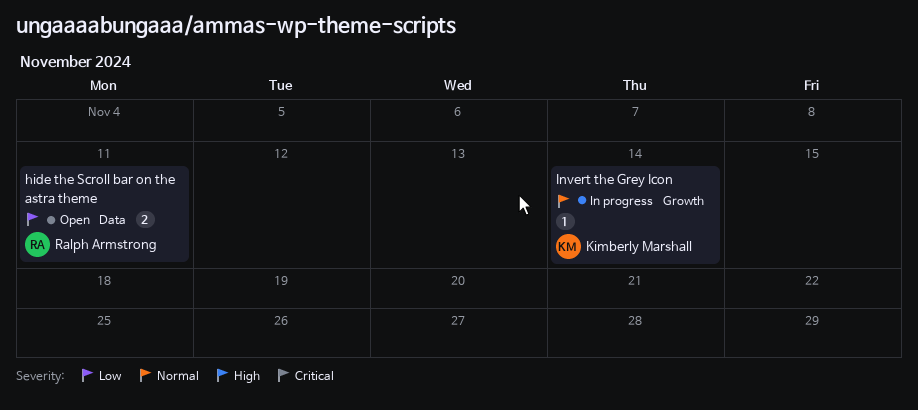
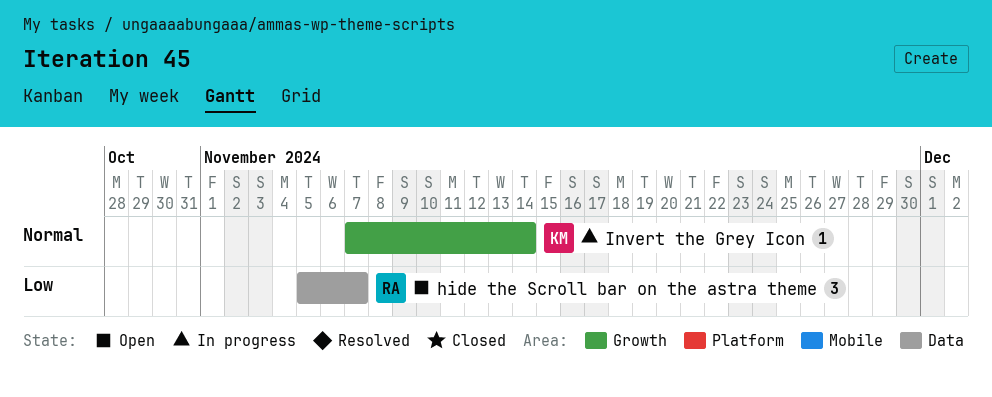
hide the Scroll bar on the astra theme, estimate: 2 -> 3
hide the Scroll bar on the astra theme, due: Nov 11 -> Nov 7

